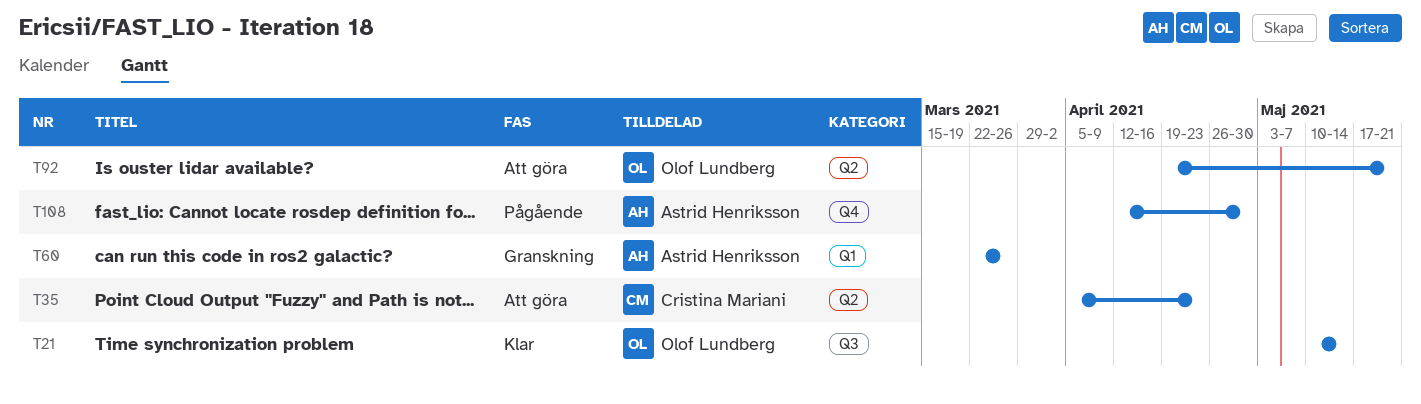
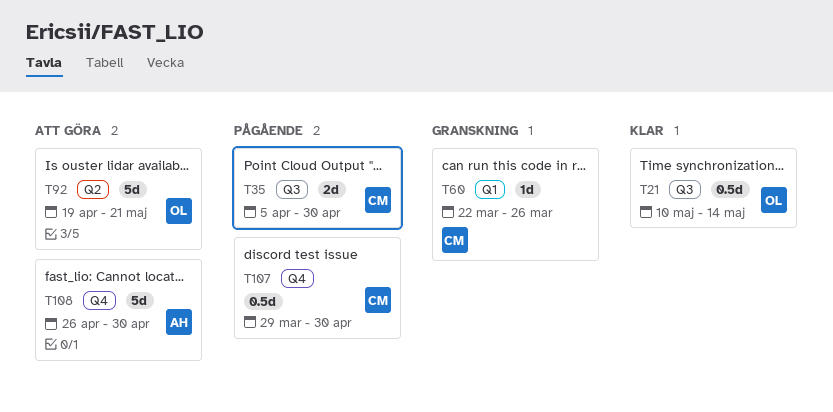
T35, status: Att göra -> Pågående
T35, label: Q2 -> Q3
T35, due: Apr 23 -> Apr 30
T60, owner: Astrid Henriksson -> Cristina Mariani
T107: none -> present
T108, status: Pågående -> Att göra
T108, start: Apr 12 -> Apr 26

